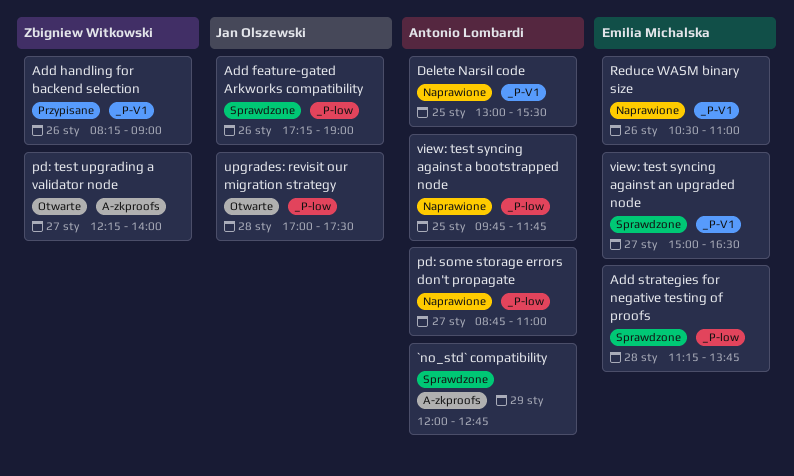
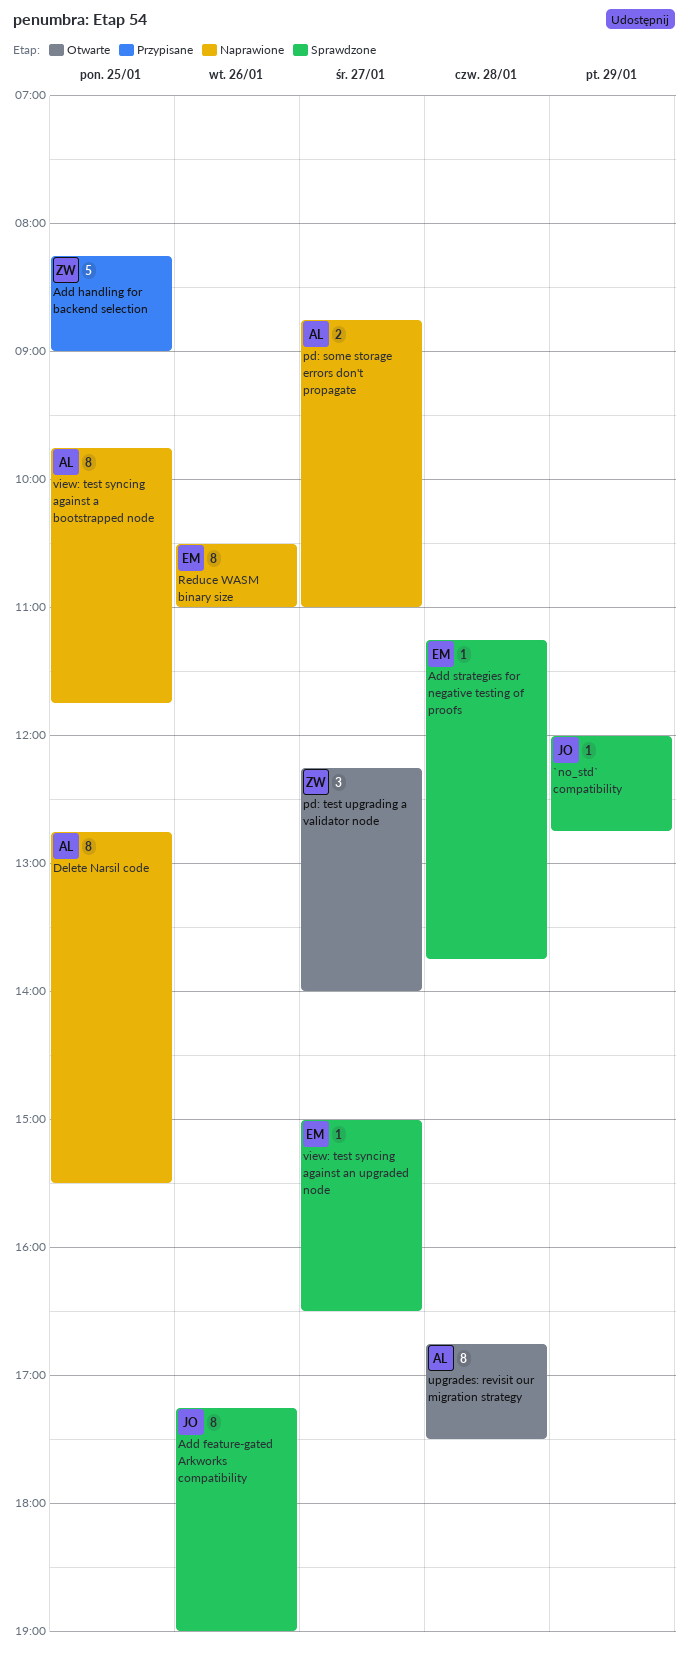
`no_std` compatibility, owner: Antonio Lombardi -> Jan Olszewski
Add handling for backend selection, day: Jan 26 -> Jan 25
Delete Narsil code, begins: 13:00 -> 12:45
upgrades: revisit our migration strategy, owner: Jan Olszewski -> Antonio Lombardi
upgrades: revisit our migration strategy, begins: 17:00 -> 16:45

